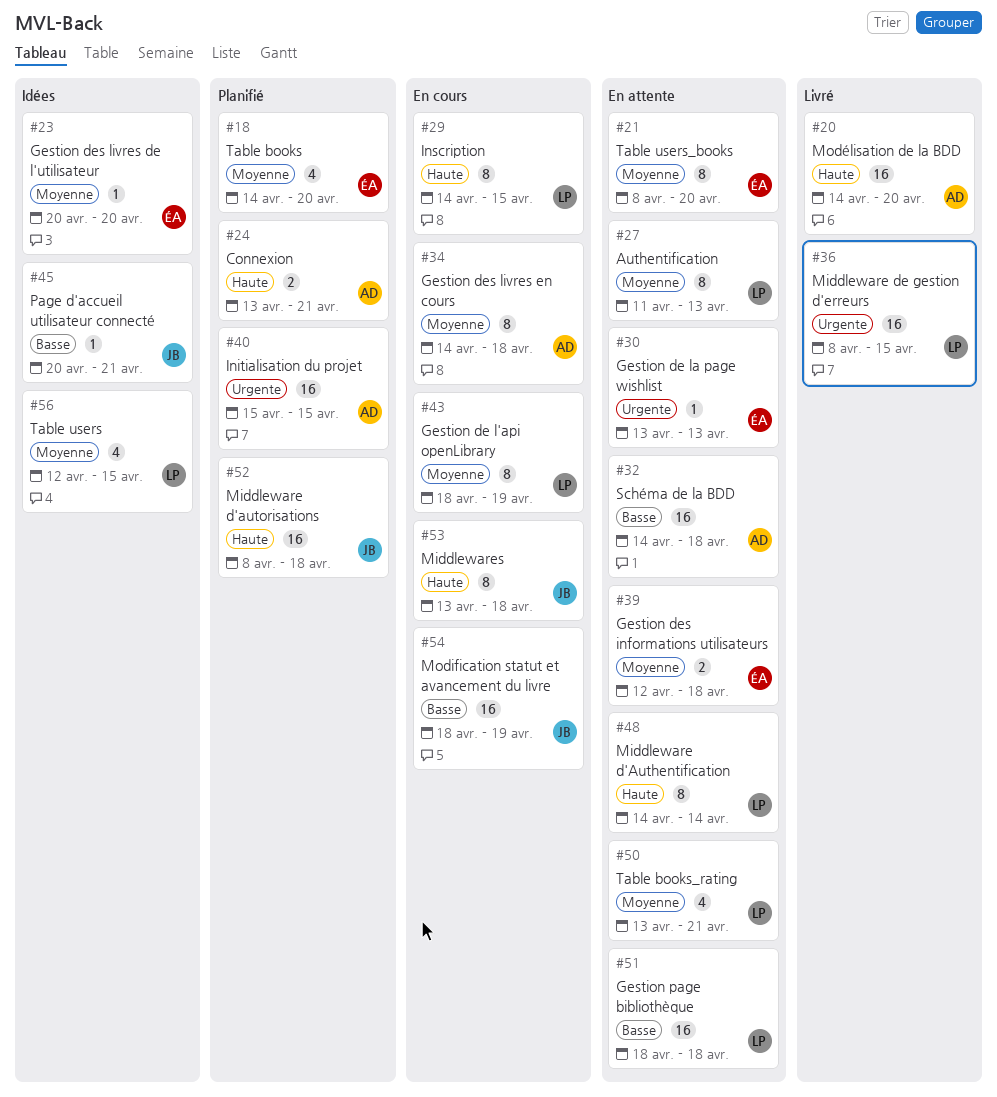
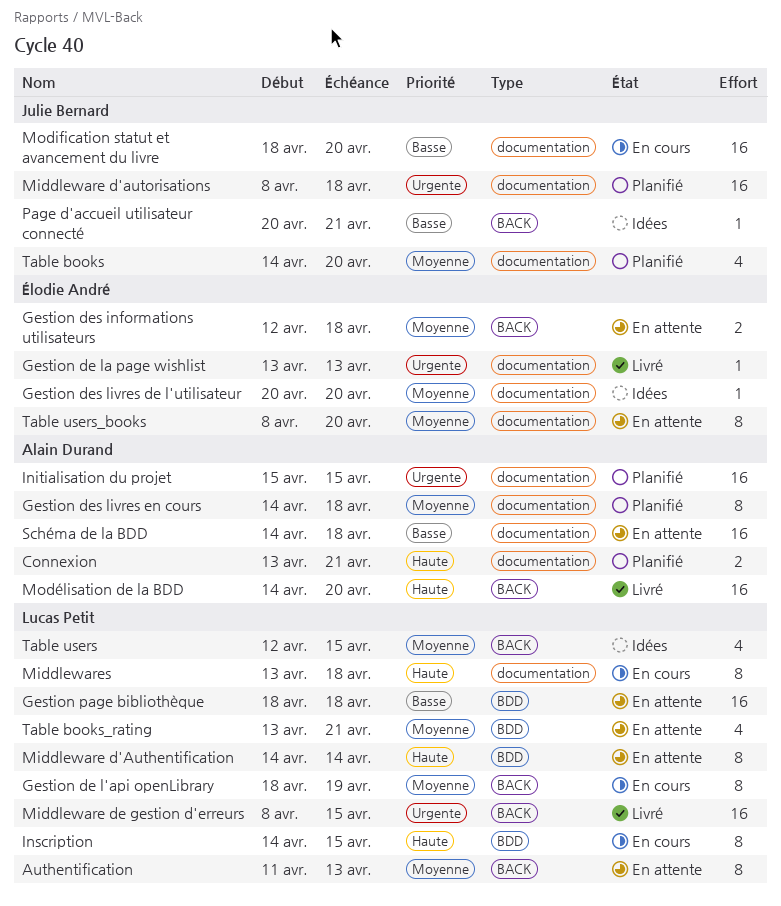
Gestion de la page wishlist, status: En attente -> Livré
Gestion des livres en cours, status: En cours -> Planifié
Middleware d'autorisations, priority: Haute -> Urgente
Middlewares, owner: Julie Bernard -> Lucas Petit
Modification statut et avancement du livre, due: Apr 19 -> Apr 20
Table books, owner: Élodie André -> Julie Bernard

